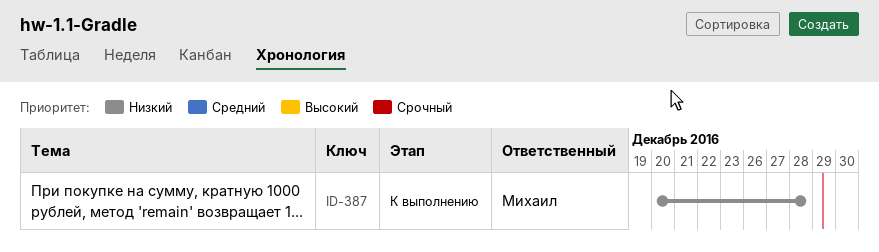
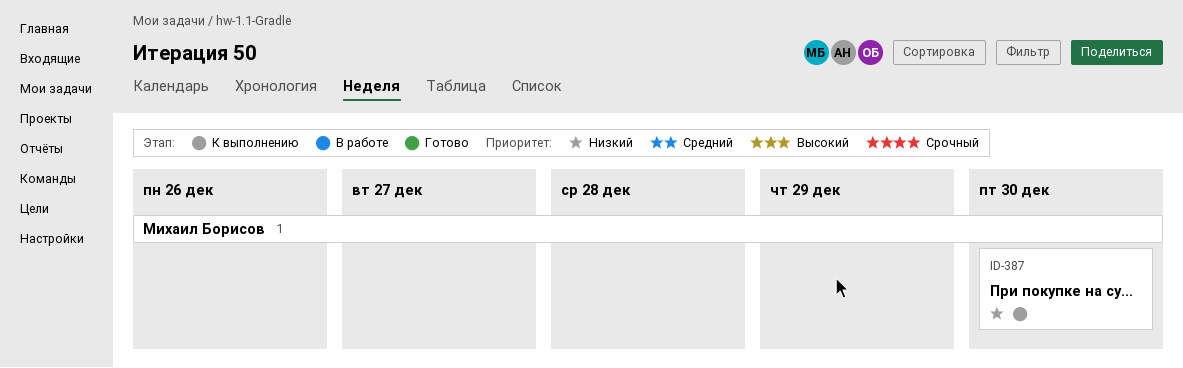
ID-387, due: Dec 28 -> Dec 30

